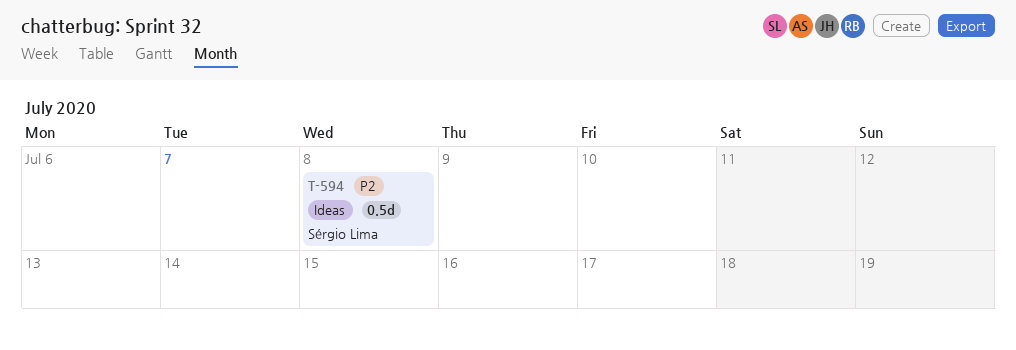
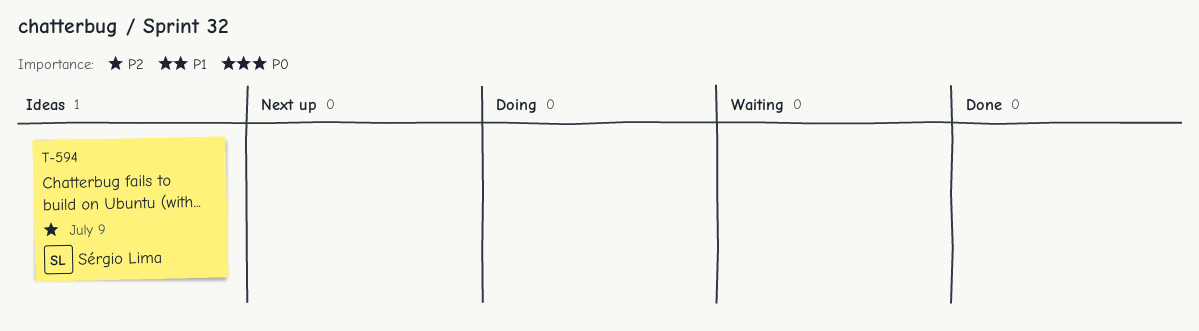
T-594, due: Jul 8 -> Jul 9

